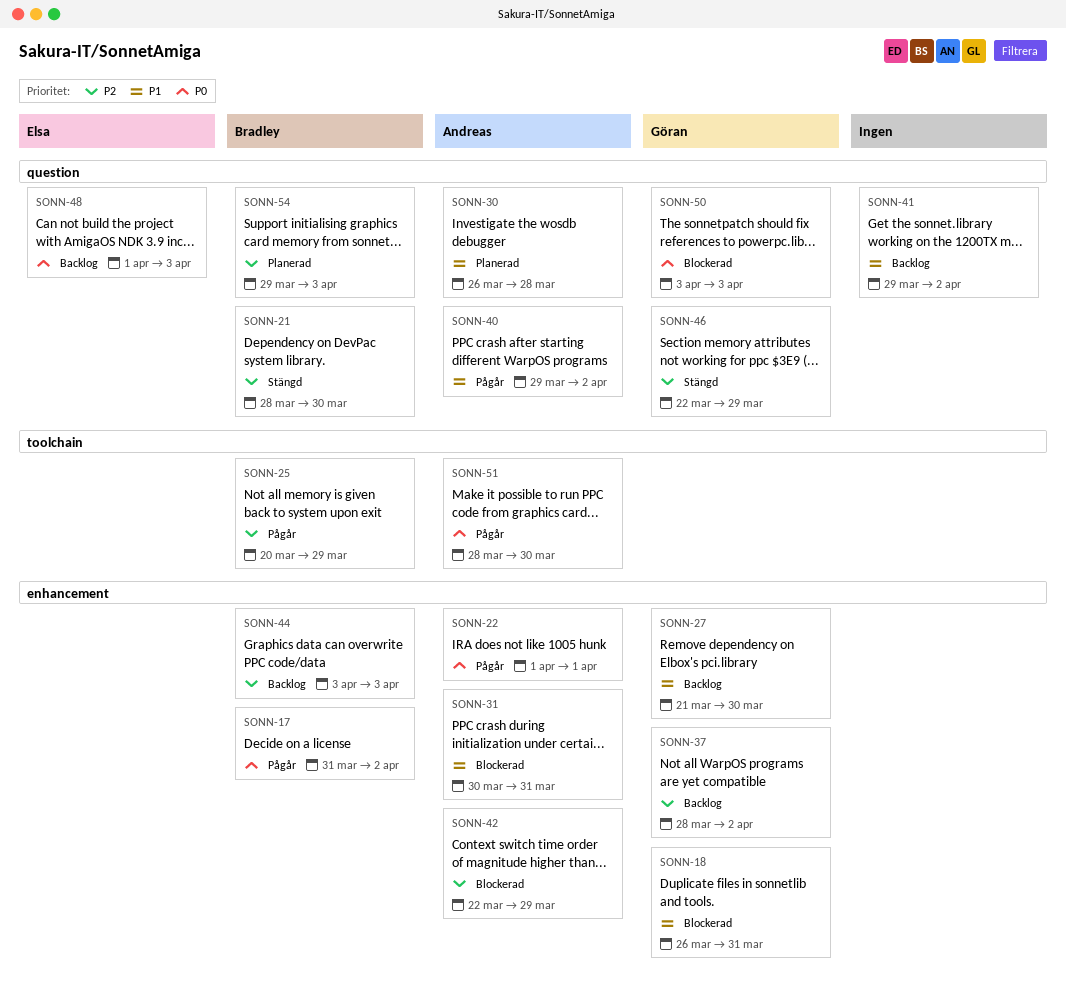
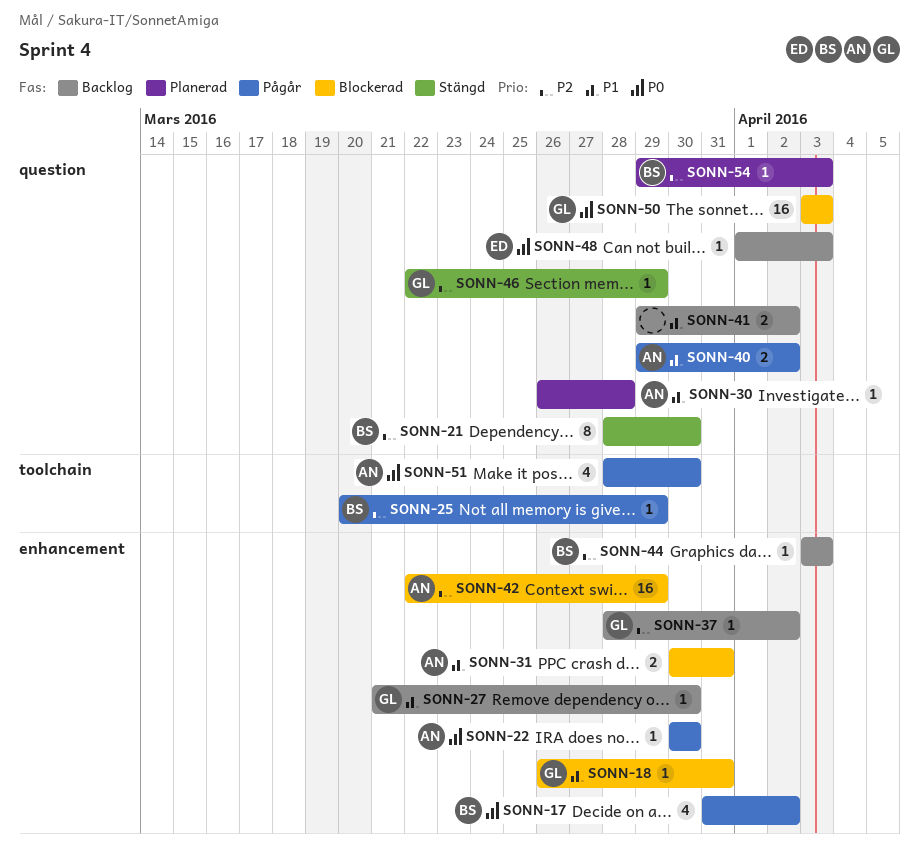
SONN-22, start: Apr 1 -> Mar 30
SONN-22, due: Apr 1 -> Mar 30

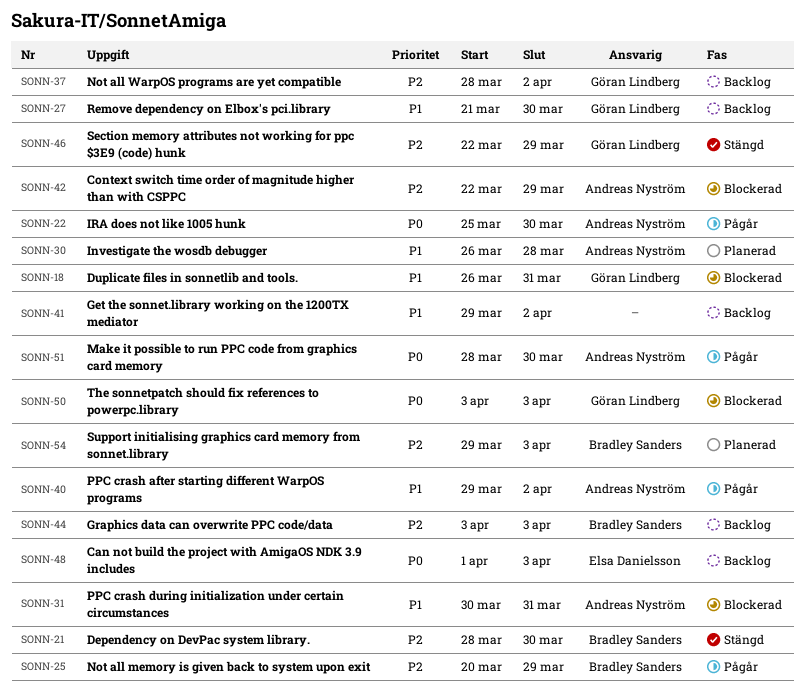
SONN-17: present -> none
SONN-22, start: Mar 30 -> Mar 25

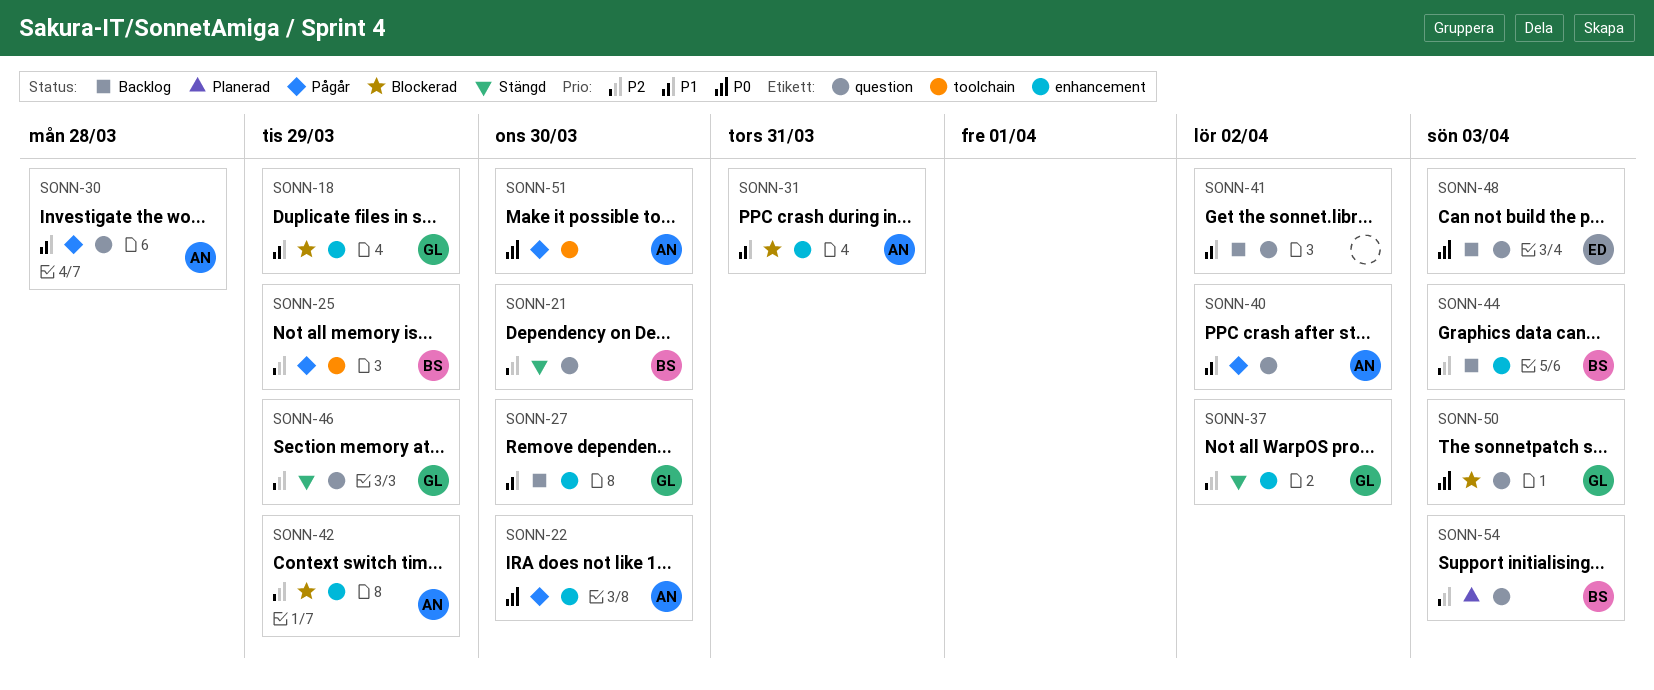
SONN-18, due: Mar 31 -> Mar 29
SONN-30, status: Planerad -> Pågår
SONN-37, status: Backlog -> Stängd

